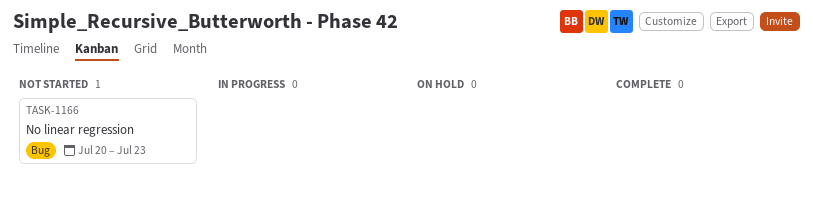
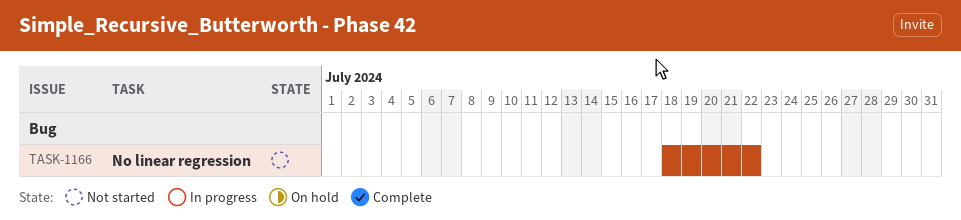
TASK-1166, start: Jul 20 -> Jul 18
TASK-1166, due: Jul 23 -> Jul 22

